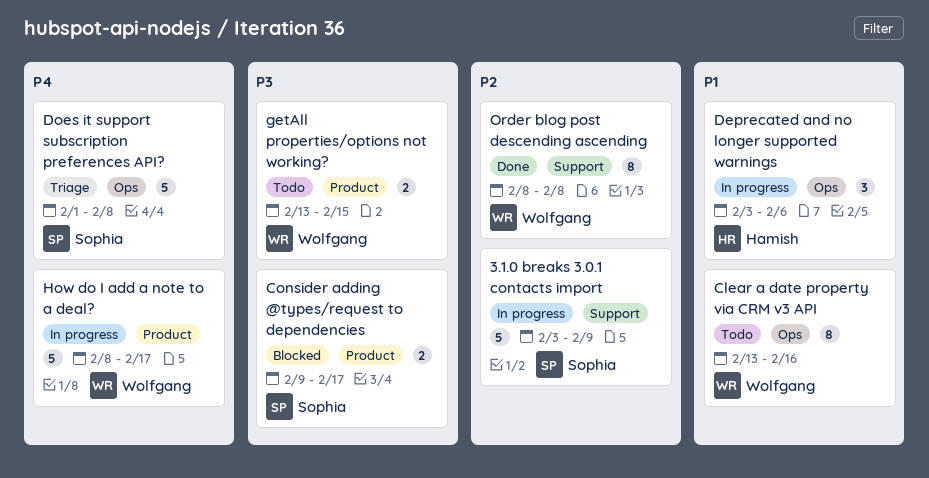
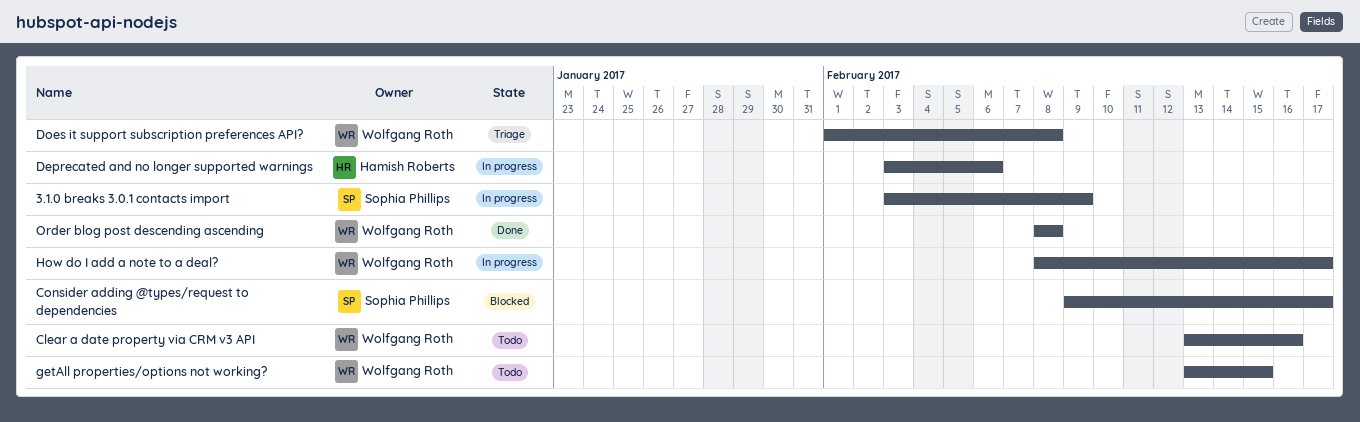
Does it support subscription preferences API?, owner: Sophia Phillips -> Wolfgang Roth

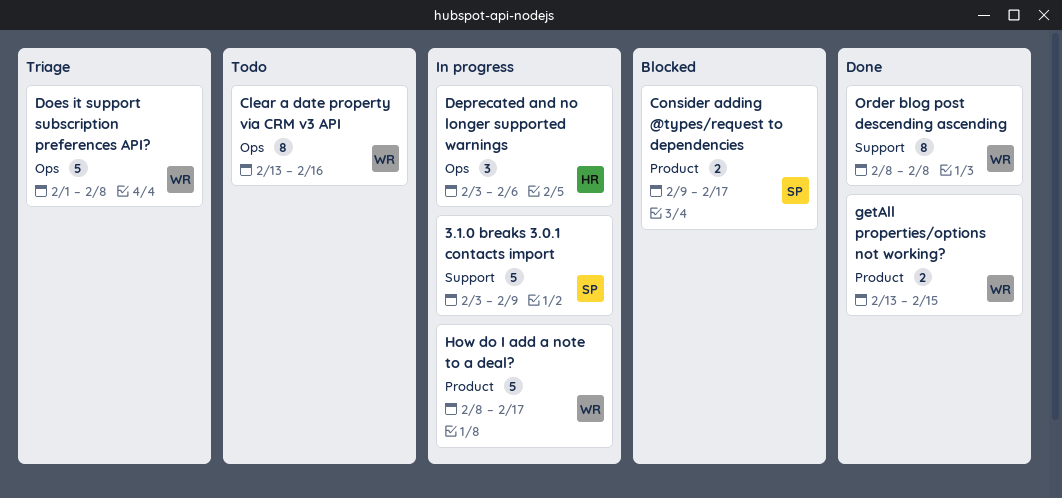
getAll properties/options not working?, status: Todo -> Done

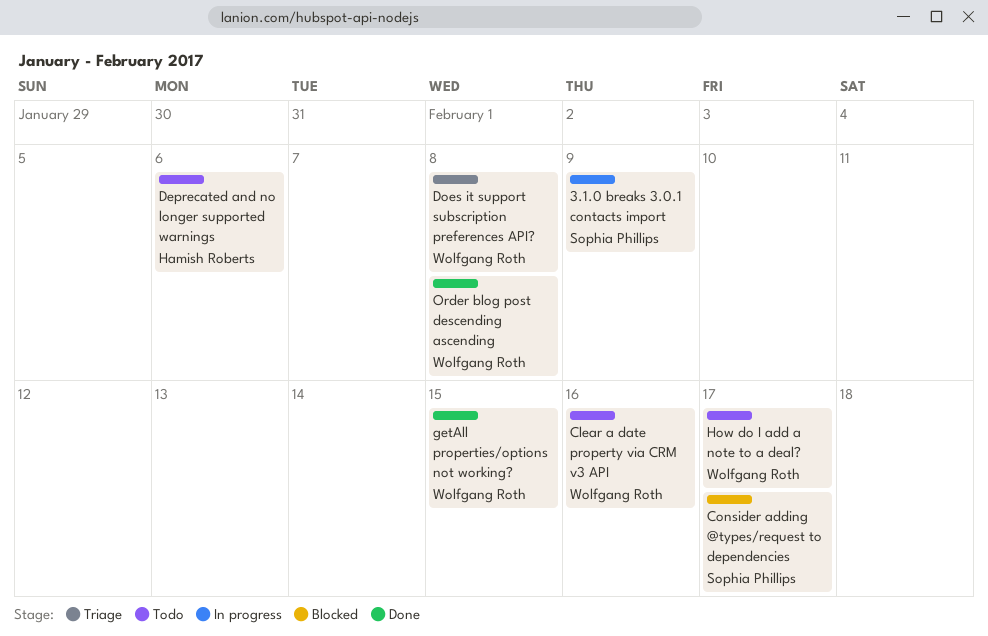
Deprecated and no longer supported warnings, status: In progress -> Todo
How do I add a note to a deal?, status: In progress -> Todo

